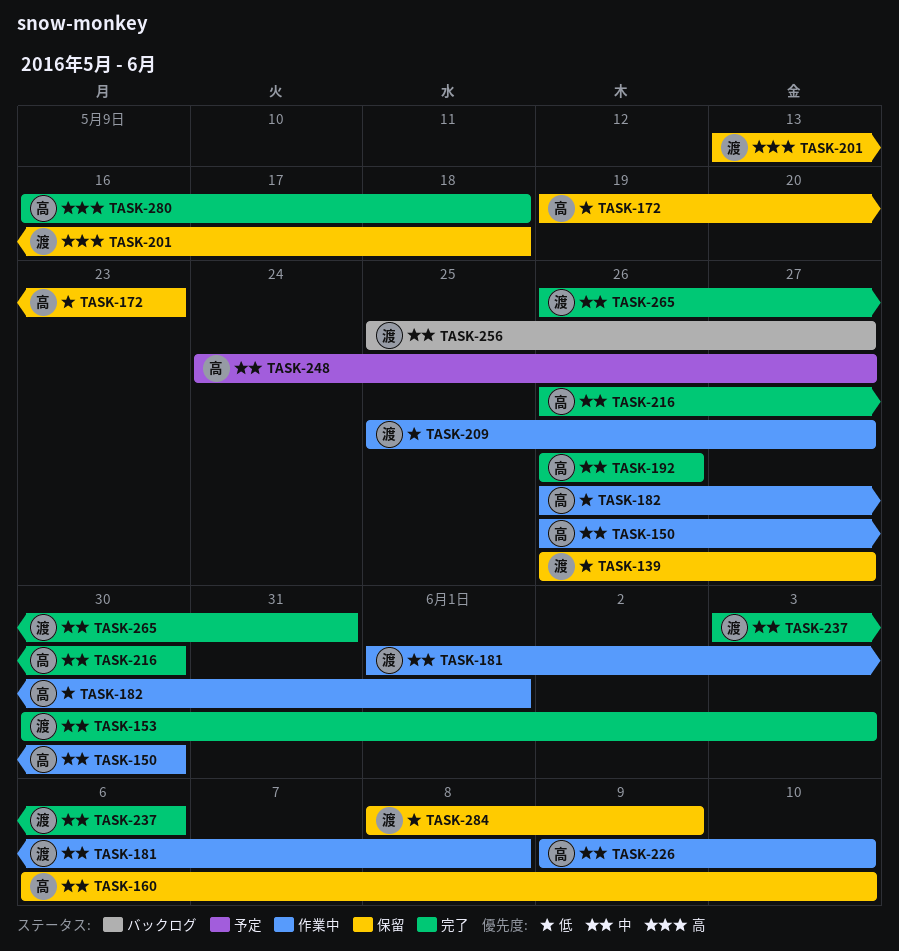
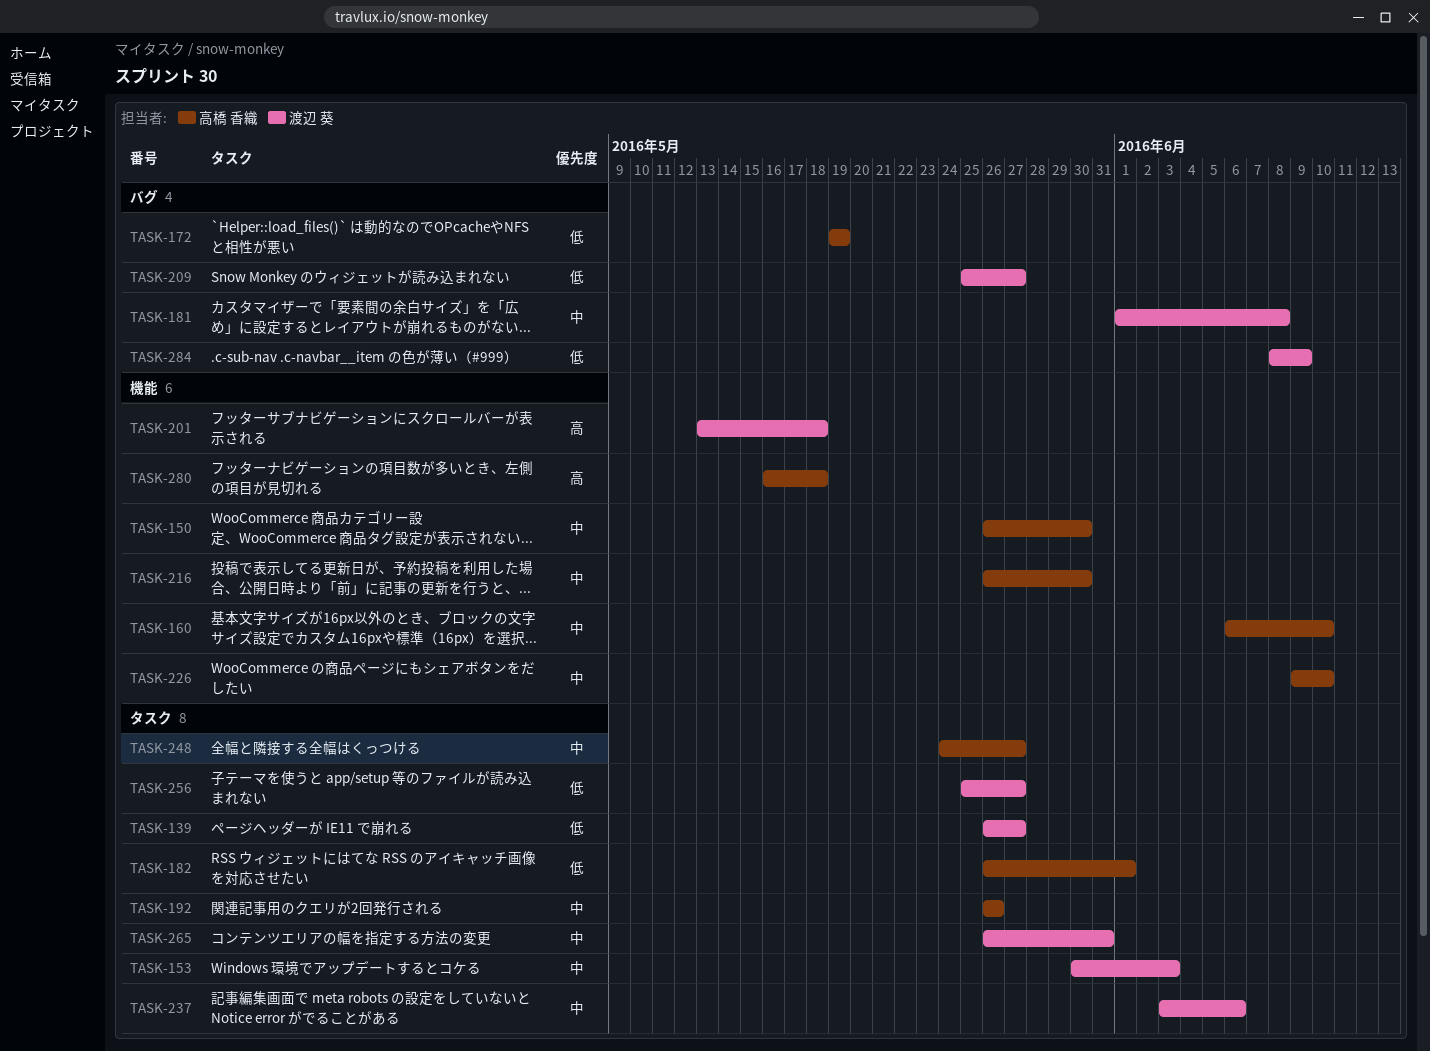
TASK-172, due: May 23 -> May 19
TASK-256, priority: 中 -> 低

